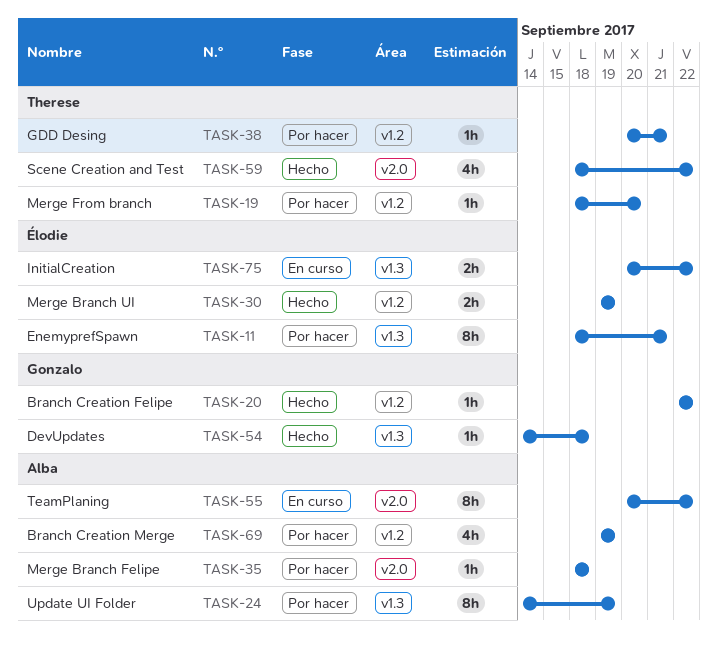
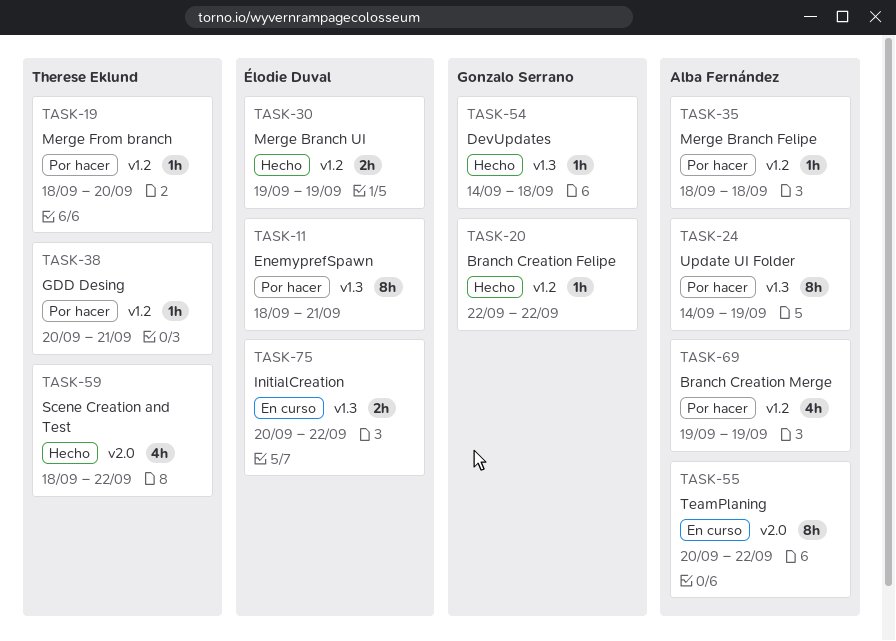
TASK-35, label: v2.0 -> v1.2

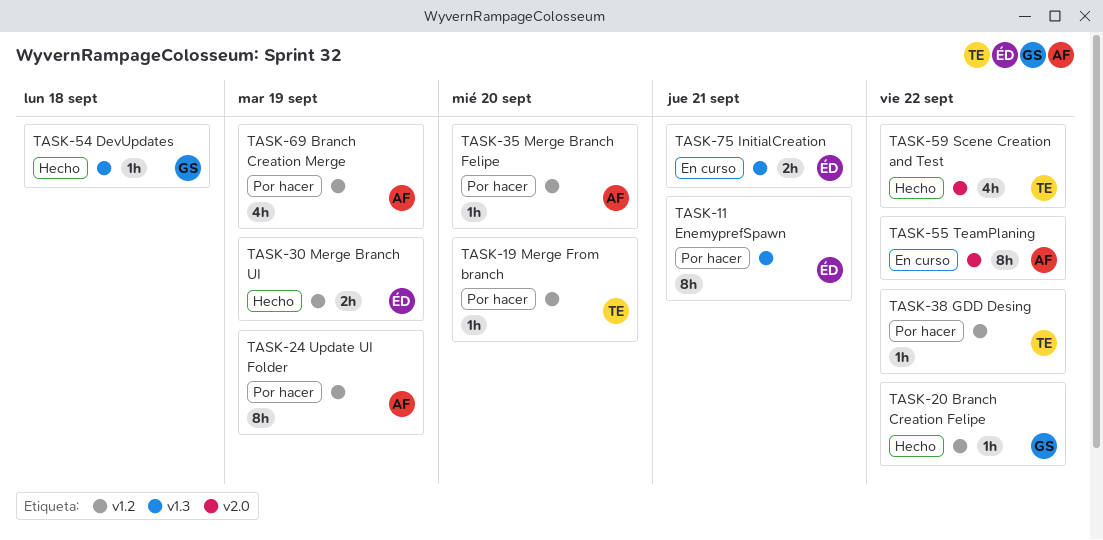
TASK-24, label: v1.3 -> v1.2
TASK-35, due: Sep 18 -> Sep 20
TASK-38, due: Sep 21 -> Sep 22
TASK-75, due: Sep 22 -> Sep 21

